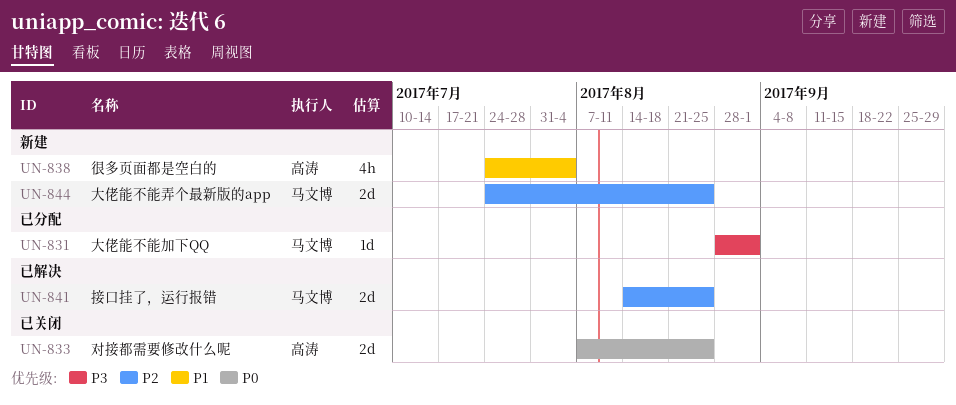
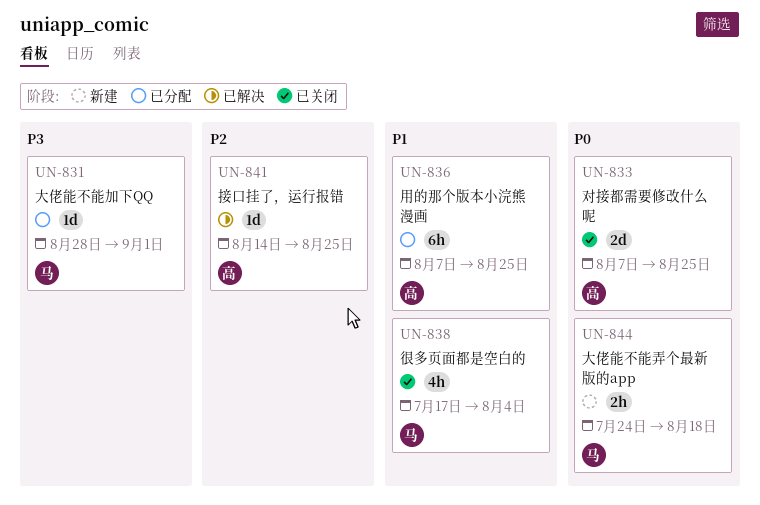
UN-836: none -> present
UN-838, status: 新建 -> 已关闭
UN-838, owner: 高涛 -> 马文博
UN-838, start: Jul 24 -> Jul 17
UN-841, owner: 马文博 -> 高涛
UN-841, estimate: 2d -> 1d
UN-844, priority: P2 -> P0
UN-844, estimate: 2d -> 2h
UN-844, due: Aug 25 -> Aug 18

